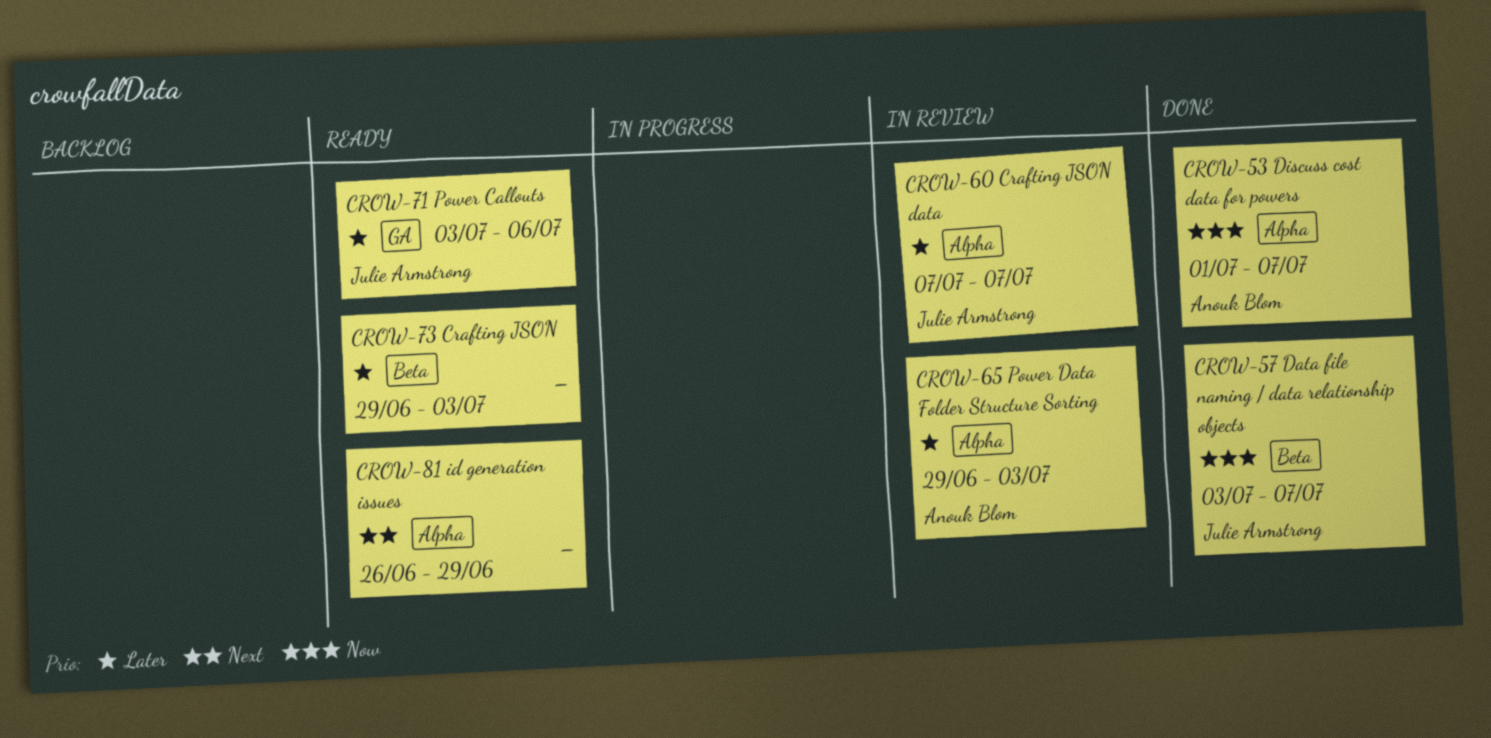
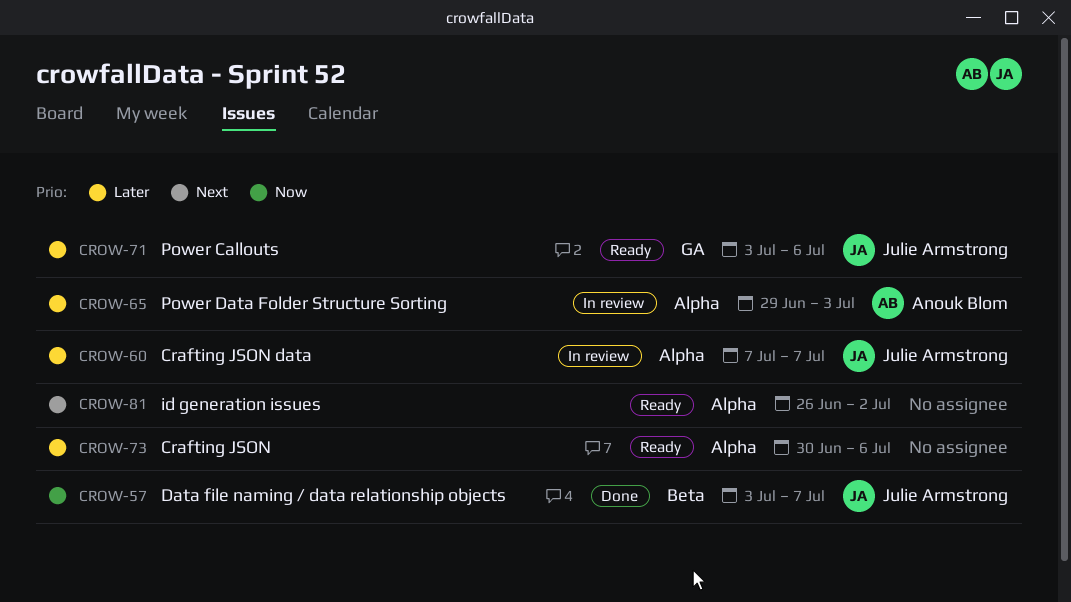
CROW-53: present -> none
CROW-73, label: Beta -> Alpha
CROW-73, start: Jun 29 -> Jun 30
CROW-73, due: Jul 3 -> Jul 6
CROW-81, due: Jun 29 -> Jul 2

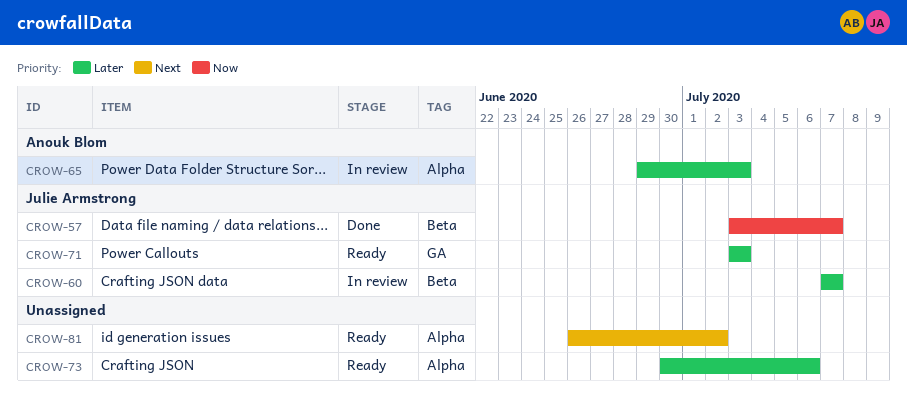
CROW-60, label: Alpha -> Beta
CROW-71, due: Jul 6 -> Jul 3

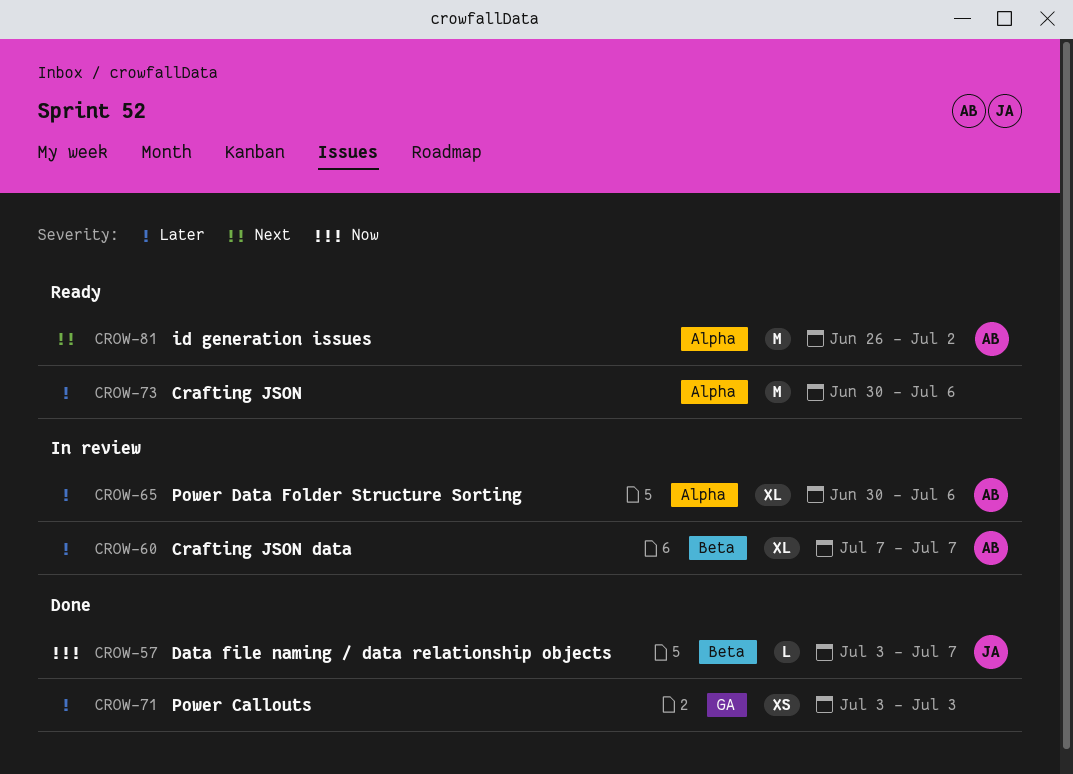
CROW-60, owner: Julie Armstrong -> Anouk Blom
CROW-65, start: Jun 29 -> Jun 30
CROW-65, due: Jul 3 -> Jul 6
CROW-71, status: Ready -> Done
CROW-71, owner: Julie Armstrong -> none
CROW-81, owner: none -> Anouk Blom

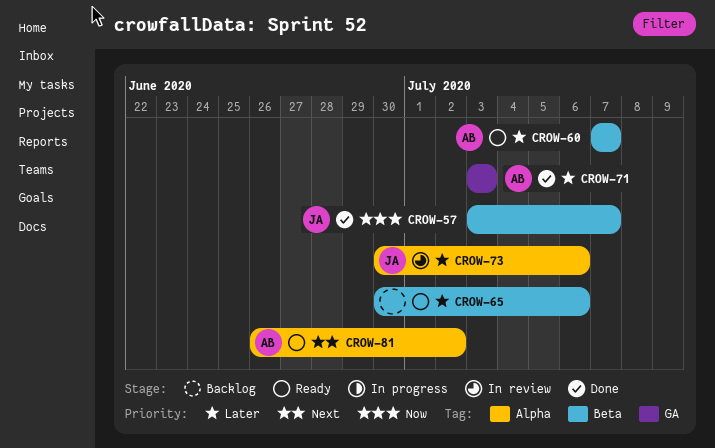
CROW-60, status: In review -> Ready
CROW-65, status: In review -> Ready
CROW-65, owner: AB -> none
CROW-65, label: Alpha -> Beta
CROW-71, owner: none -> AB
CROW-73, status: Ready -> In review
CROW-73, owner: none -> JA

